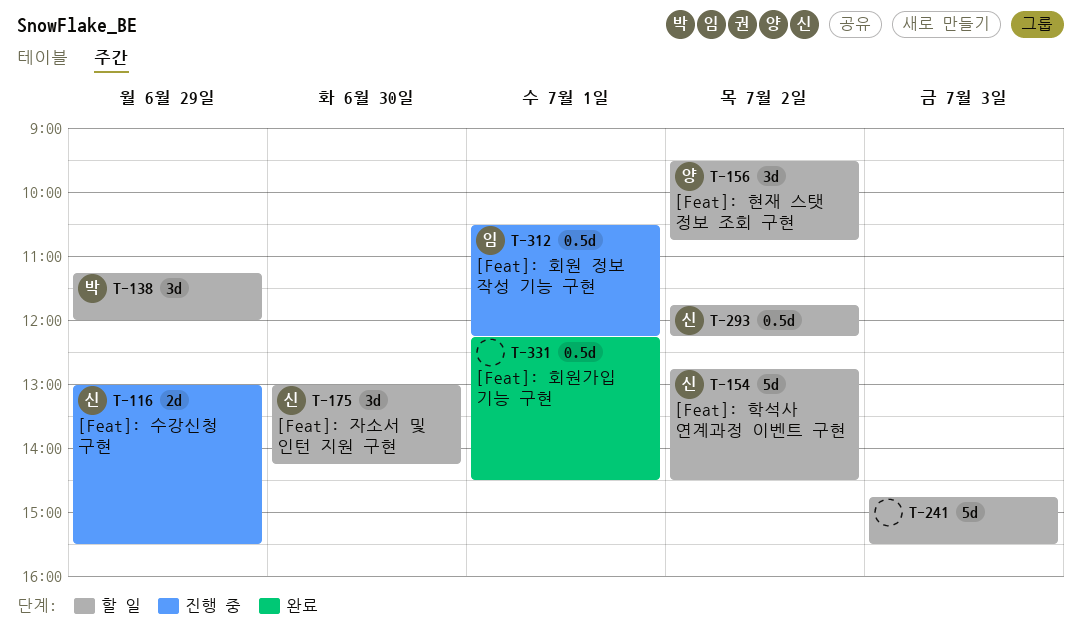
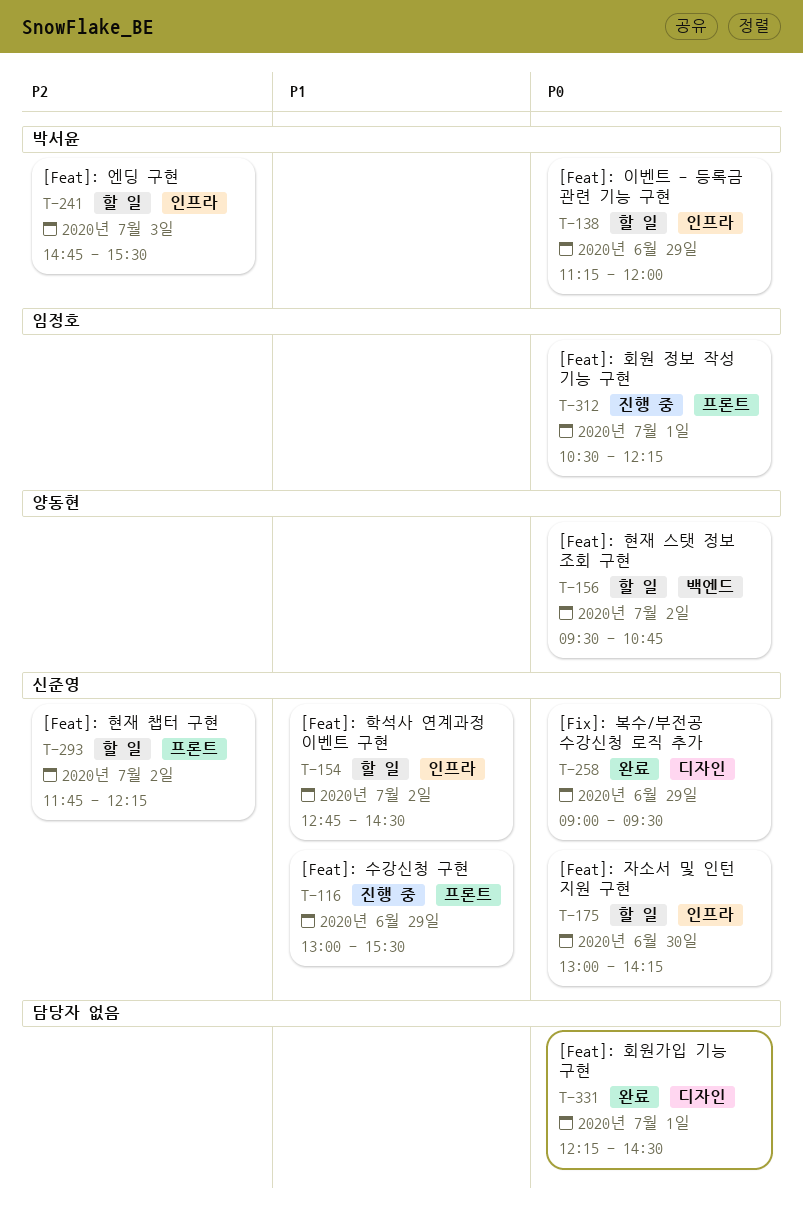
T-241, owner: none -> 박서윤
T-258: none -> present

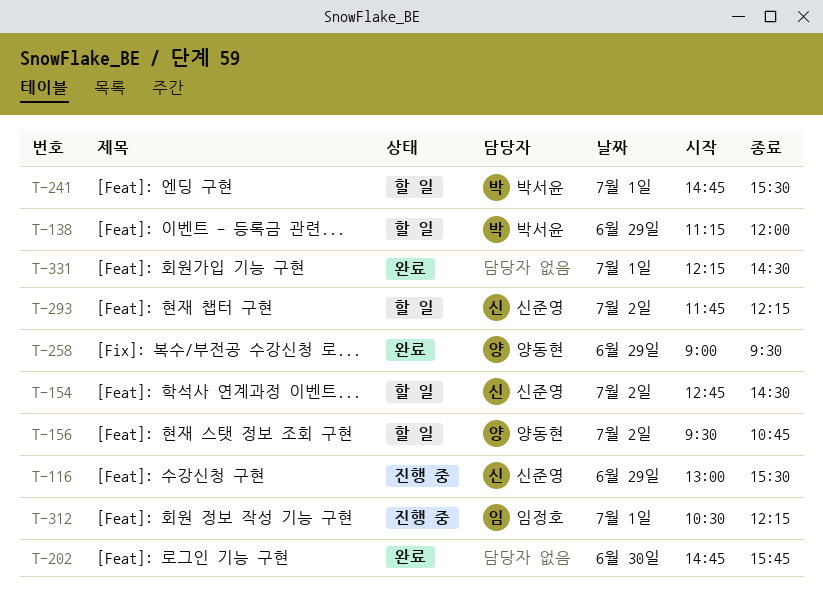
T-175: present -> none
T-202: none -> present
T-241, day: Jul 3 -> Jul 1
T-258, owner: 신준영 -> 양동현

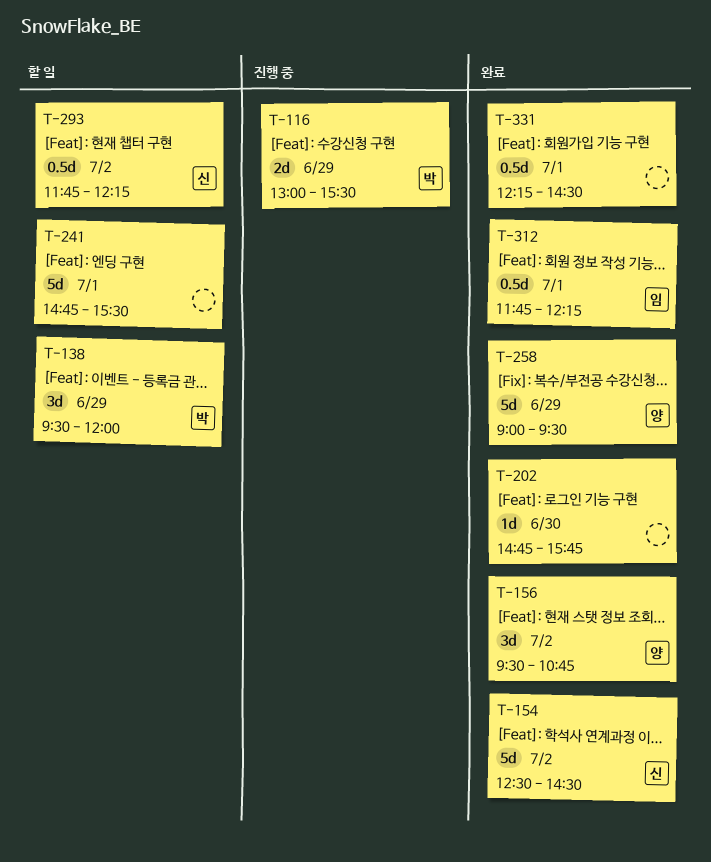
T-116, owner: 신준영 -> 박서윤
T-138, begins: 11:15 -> 09:30
T-154, status: 할 일 -> 완료
T-154, begins: 12:45 -> 12:30
T-156, status: 할 일 -> 완료
T-241, owner: 박서윤 -> none
T-312, status: 진행 중 -> 완료
T-312, begins: 10:30 -> 11:45

